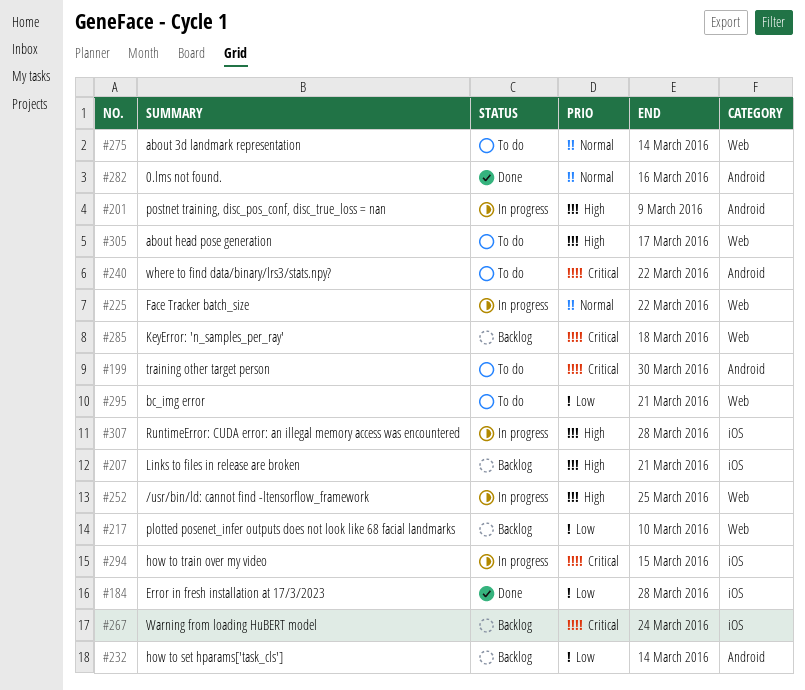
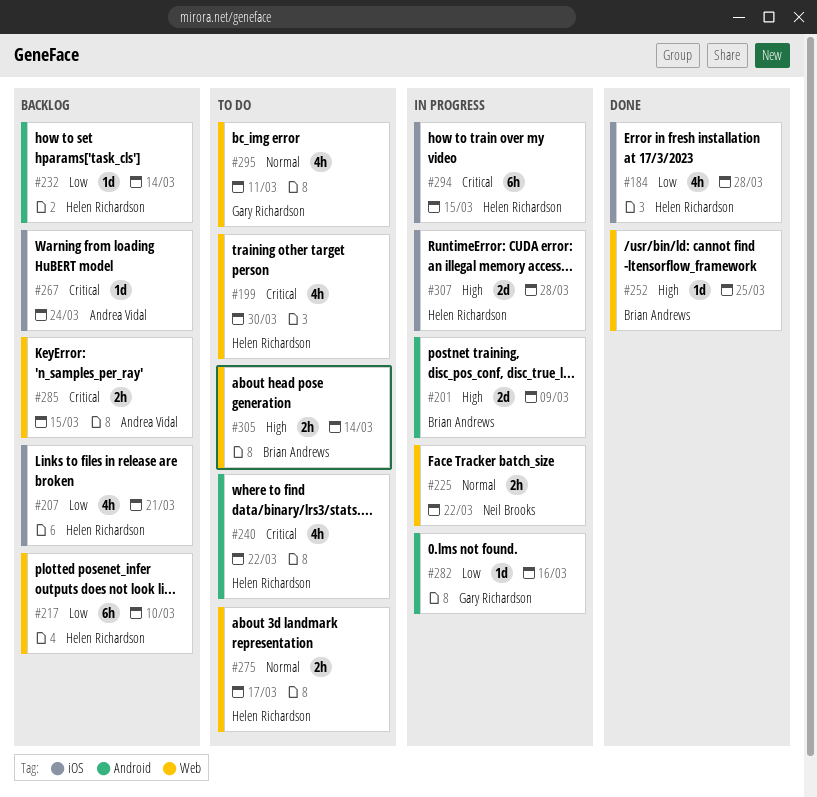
#199, label: Android -> Web
#207, priority: High -> Low
#252, status: In progress -> Done
#275, due: Mar 14 -> Mar 17
#282, status: Done -> In progress
#282, priority: Normal -> Low
#285, due: Mar 18 -> Mar 15
#295, priority: Low -> Normal
#295, due: Mar 21 -> Mar 11
#305, due: Mar 17 -> Mar 14

